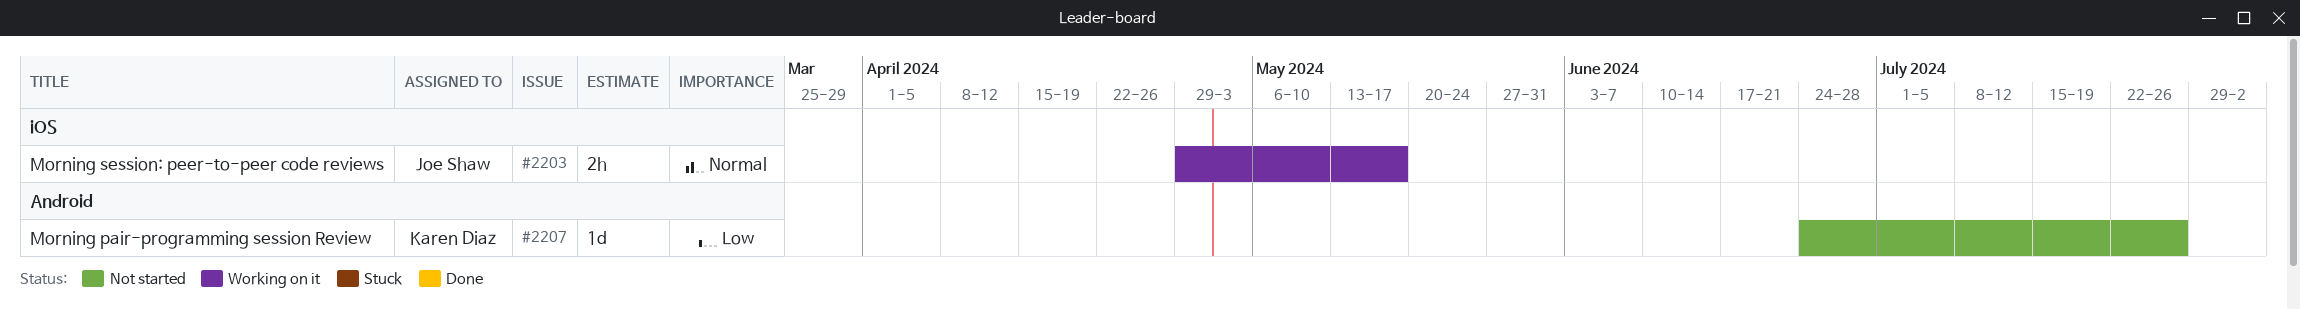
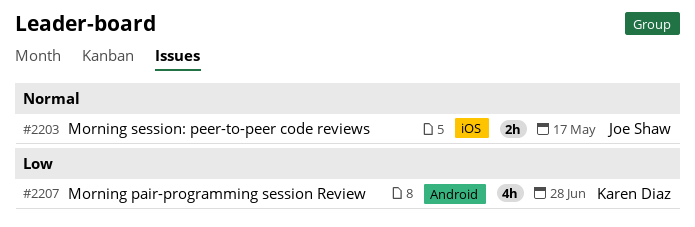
#2207, estimate: 1d -> 4h
#2207, due: Jul 26 -> Jun 28

